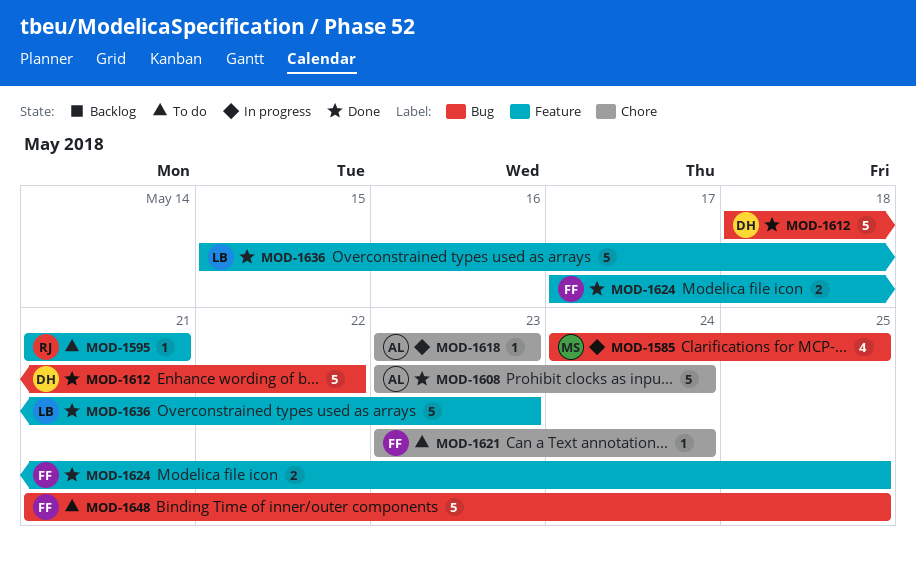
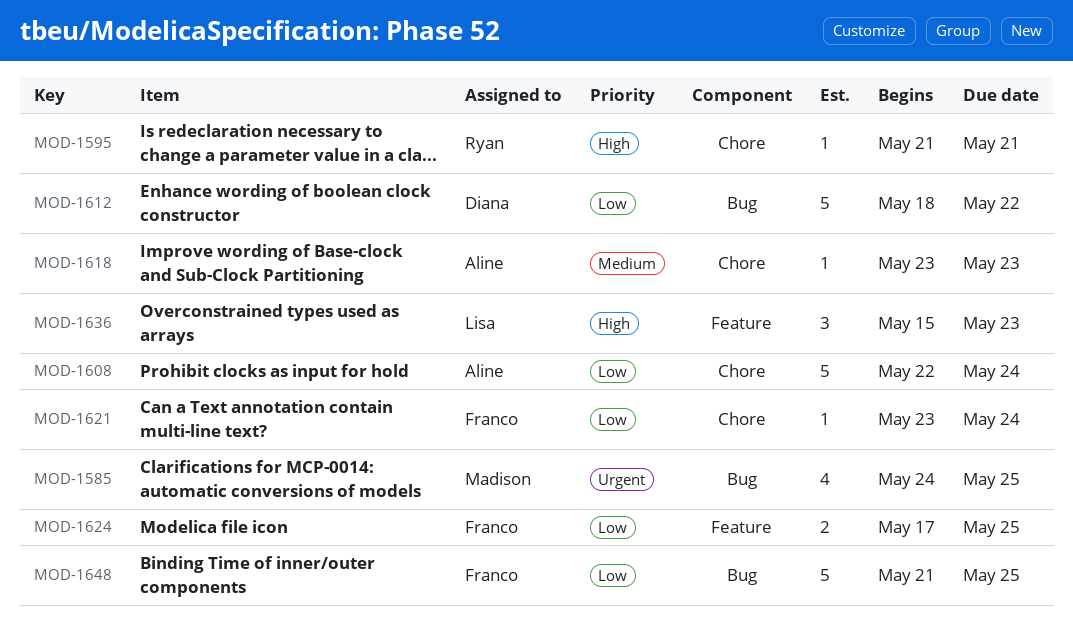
MOD-1595, label: Feature -> Chore
MOD-1608, start: May 23 -> May 22
MOD-1636, estimate: 5 -> 3

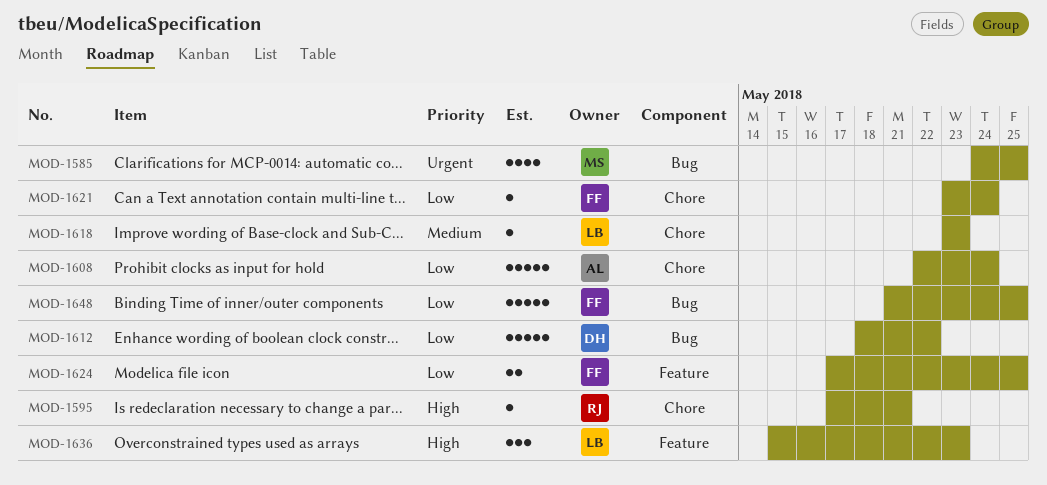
MOD-1595, start: May 21 -> May 17
MOD-1618, owner: Aline -> Lisa

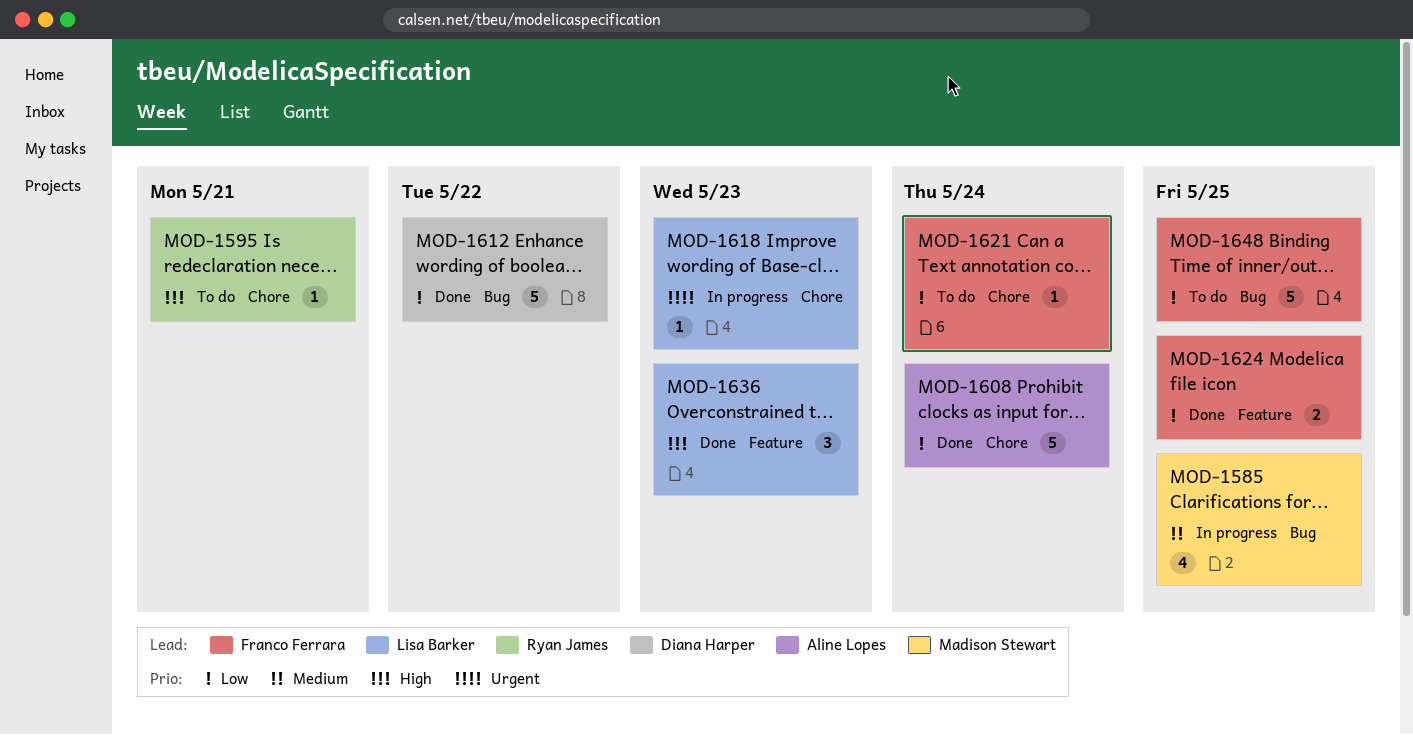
MOD-1585, priority: Urgent -> Medium
MOD-1618, priority: Medium -> Urgent

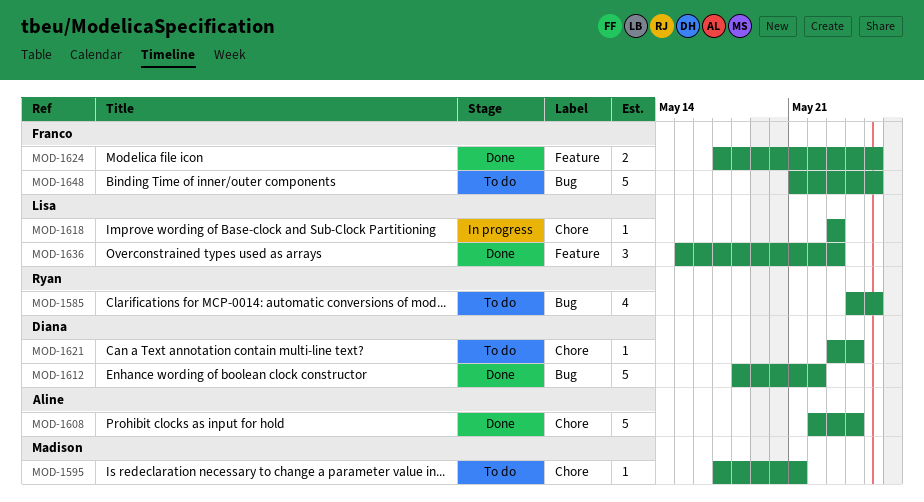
MOD-1585, status: In progress -> To do
MOD-1585, owner: Madison Stewart -> Ryan James
MOD-1595, owner: Ryan James -> Madison Stewart
MOD-1621, owner: Franco Ferrara -> Diana Harper

